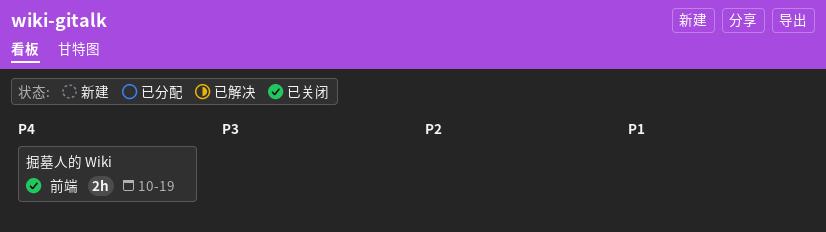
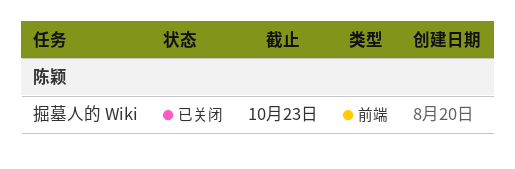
掘墓人的 Wiki, due: Oct 19 -> Oct 23

